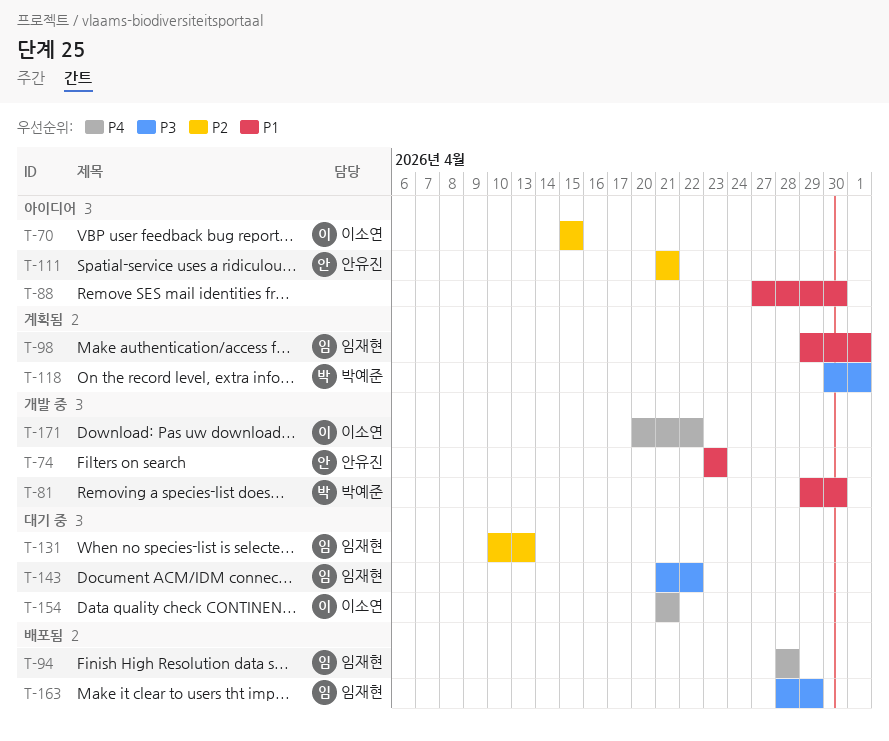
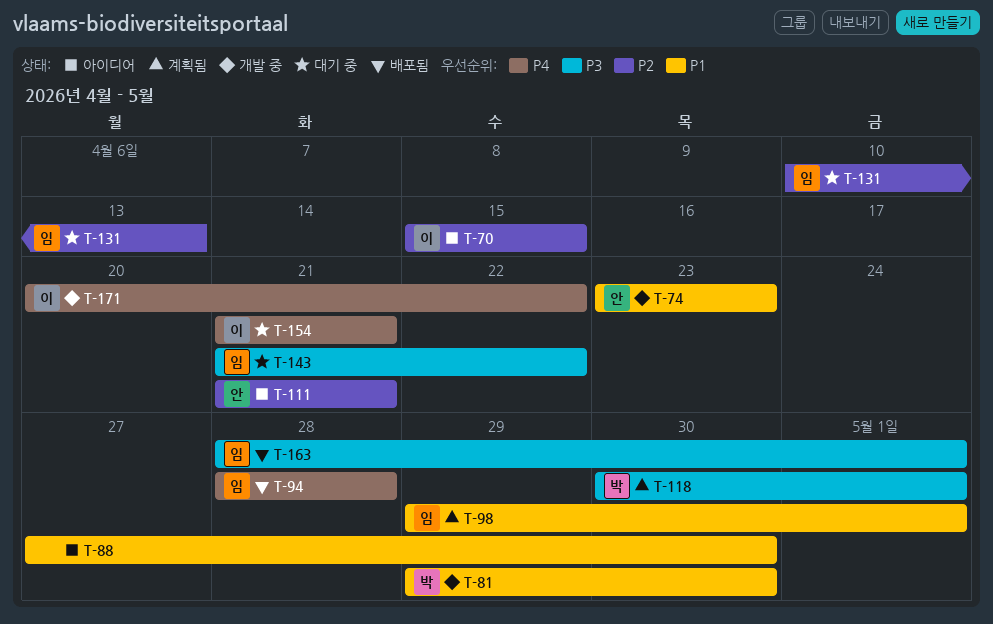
T-163, due: Apr 29 -> May 1

